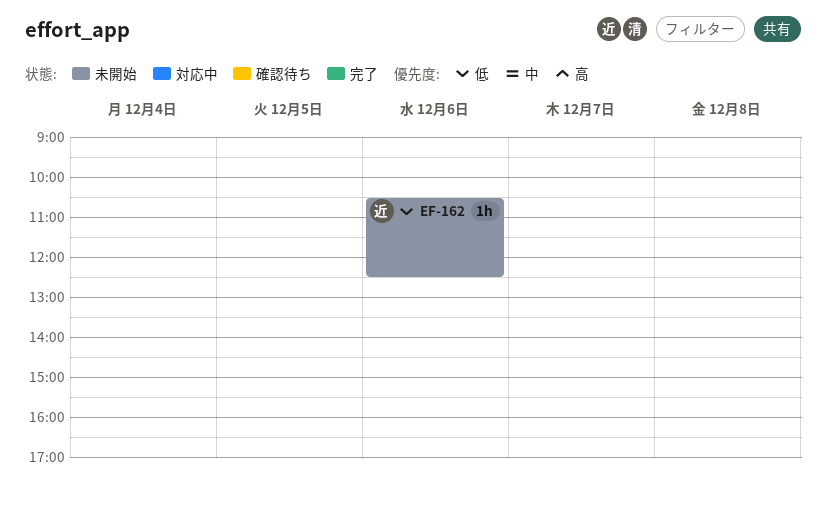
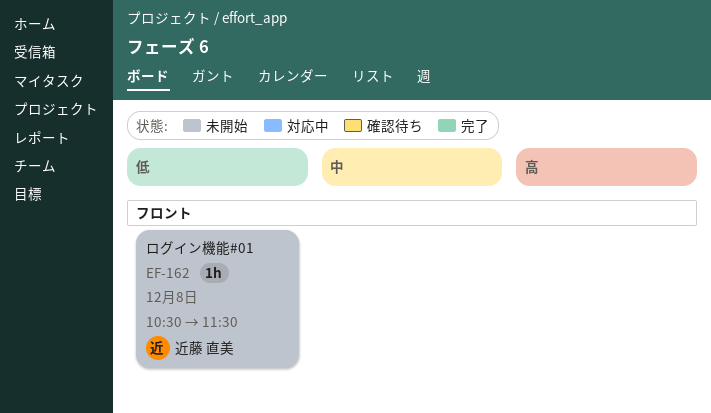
EF-162, day: Dec 6 -> Dec 8
EF-162, ends: 12:30 -> 11:30

